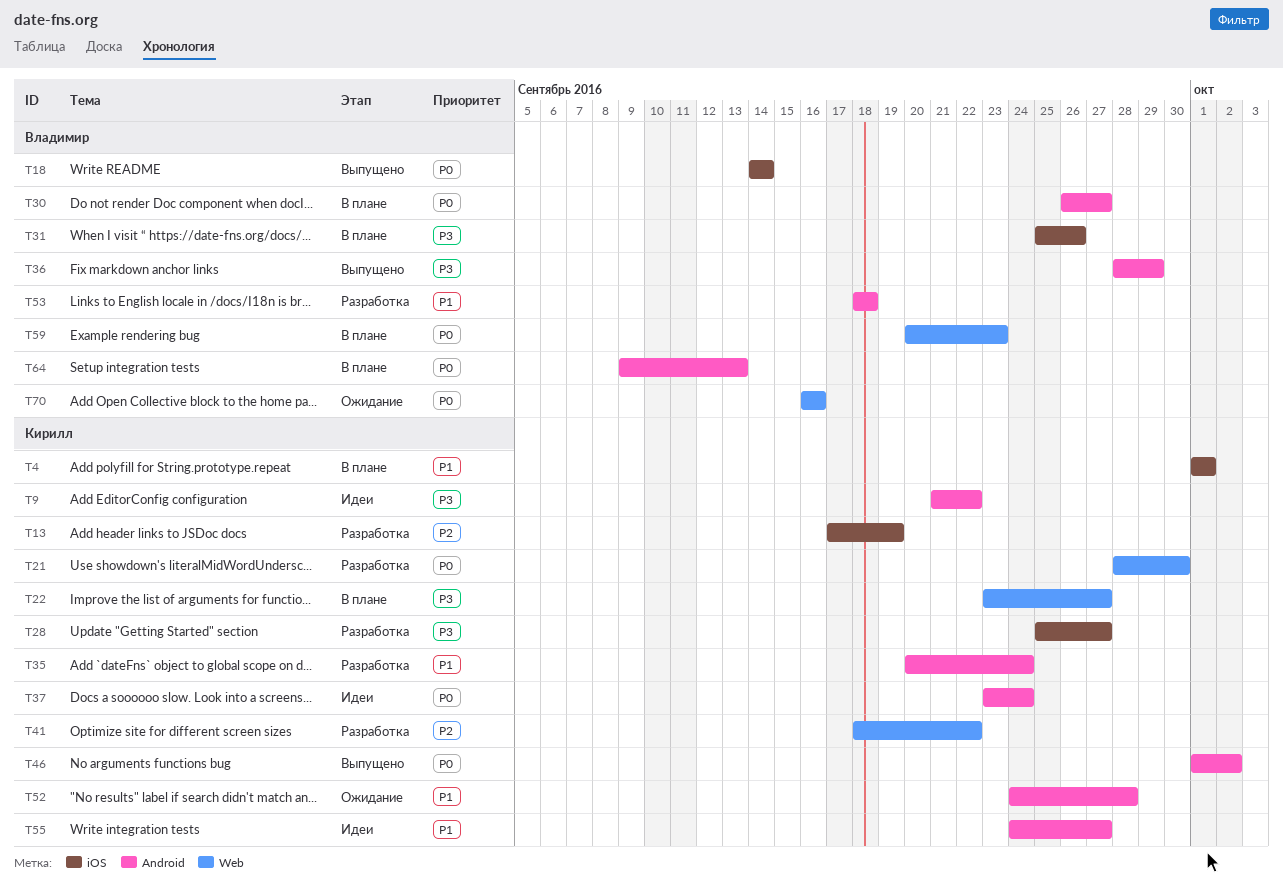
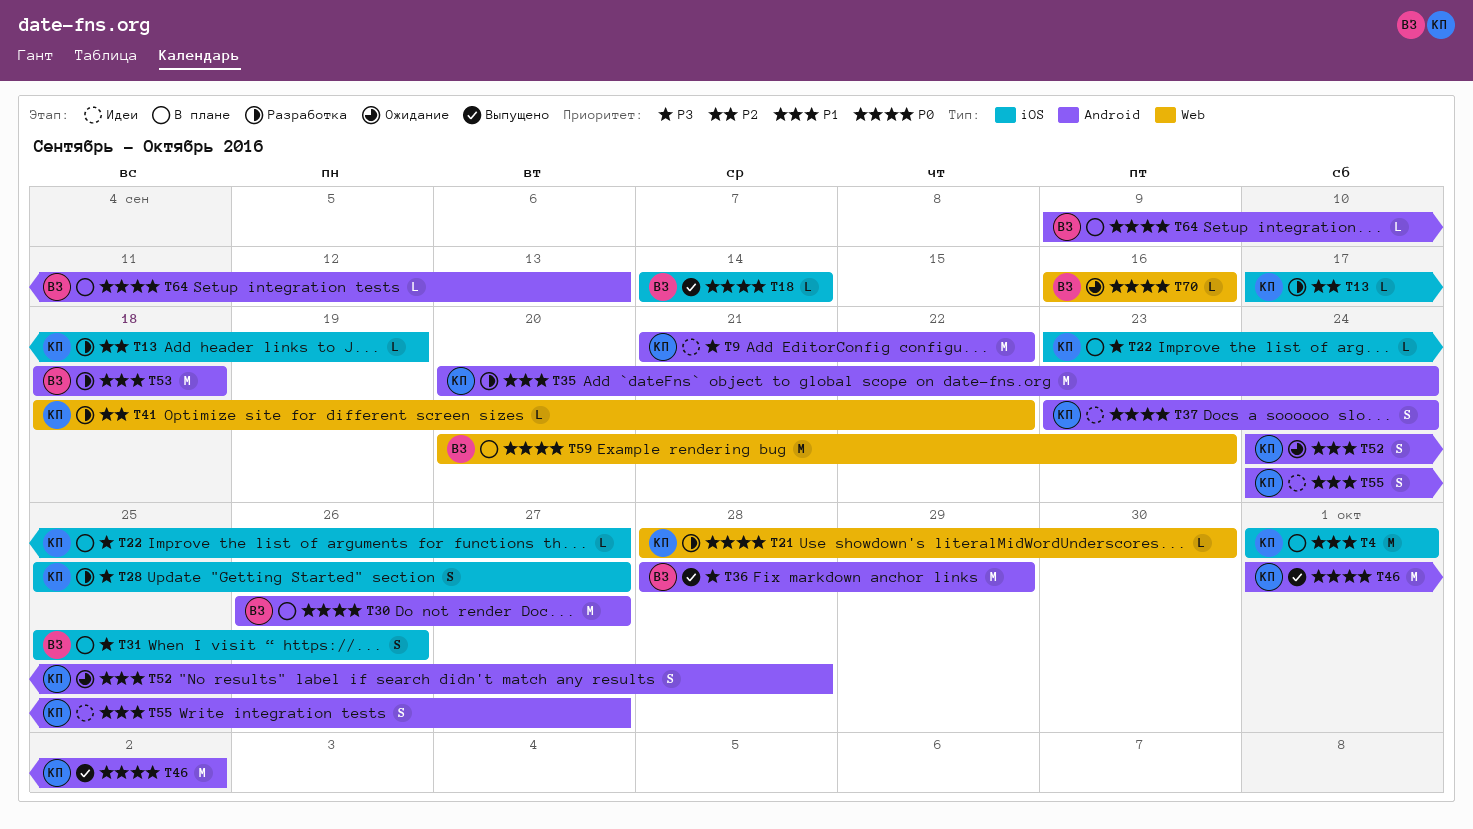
T22, label: Web -> iOS

